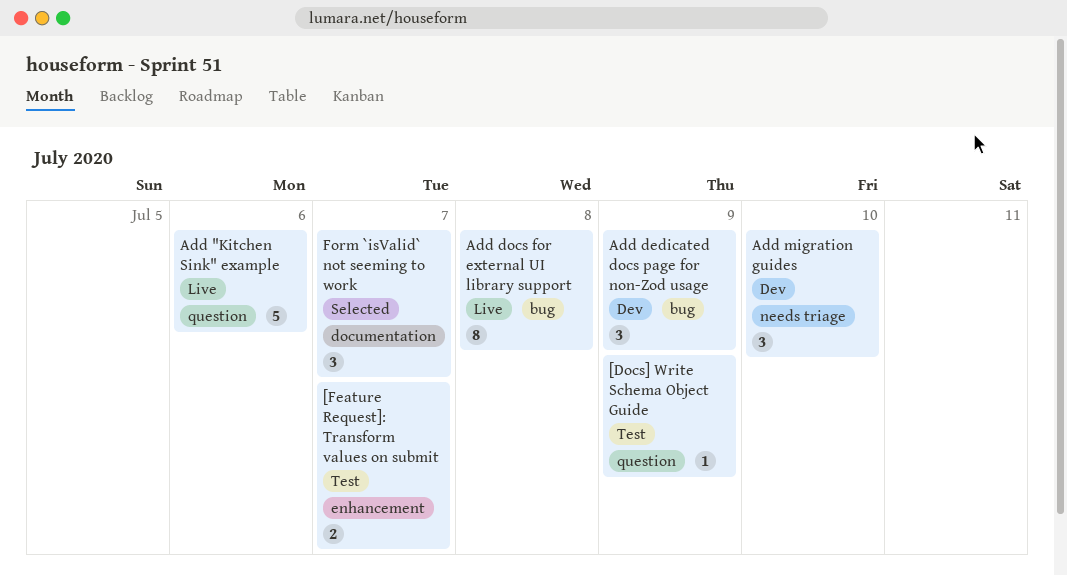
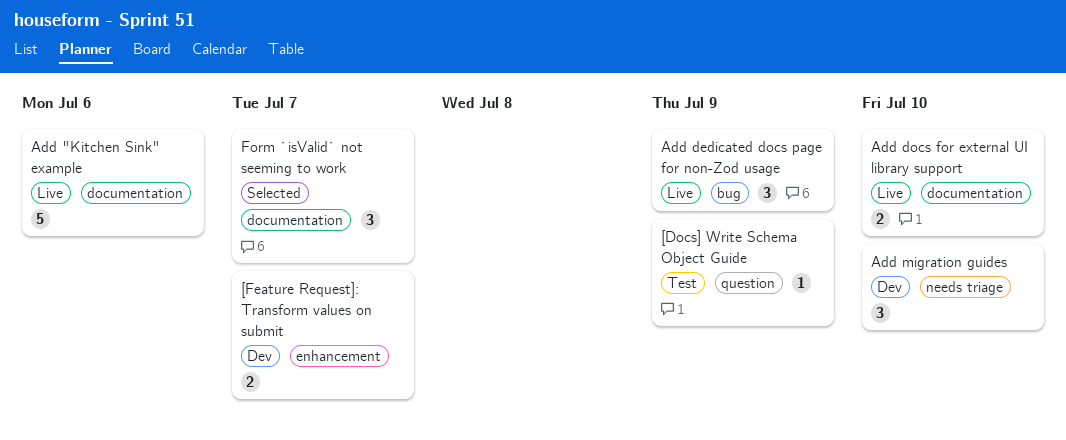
[Feature Request]: Transform values on submit, status: Test -> Dev
Add "Kitchen Sink" example, label: question -> documentation
Add dedicated docs page for non-Zod usage, status: Dev -> Live
Add docs for external UI library support, label: bug -> documentation
Add docs for external UI library support, estimate: 8 -> 2
Add docs for external UI library support, due: Jul 8 -> Jul 10

